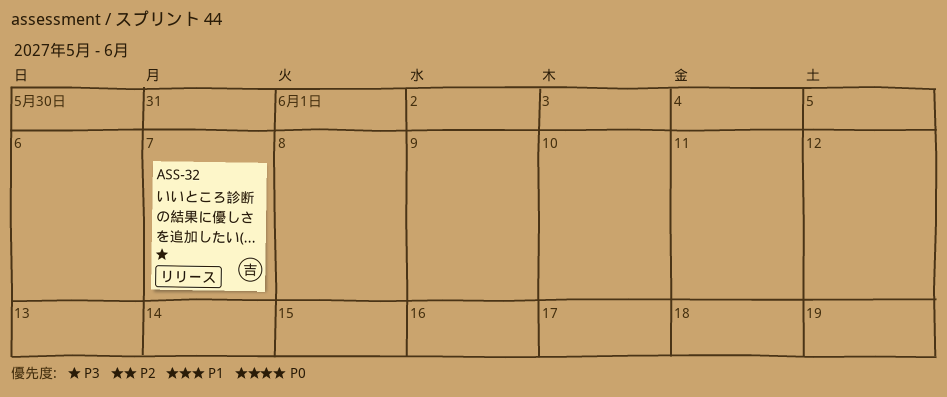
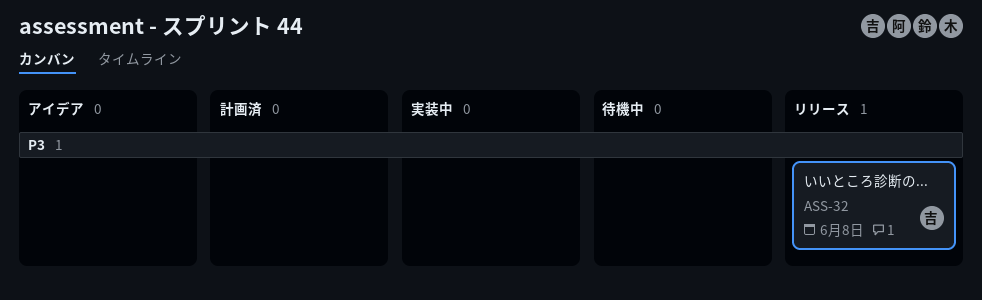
ASS-32, due: Jun 7 -> Jun 8

